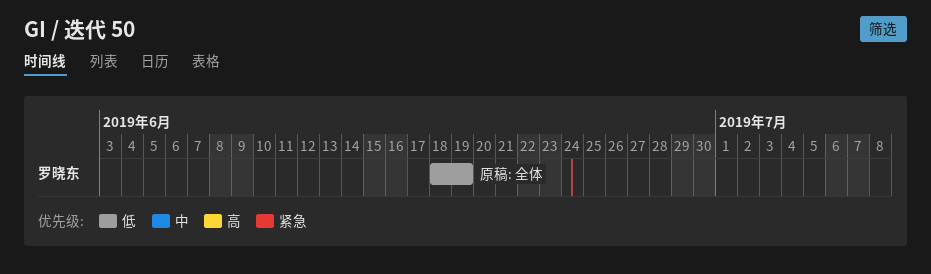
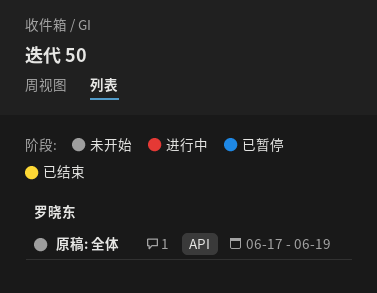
原稿: 全体, start: Jun 18 -> Jun 17

